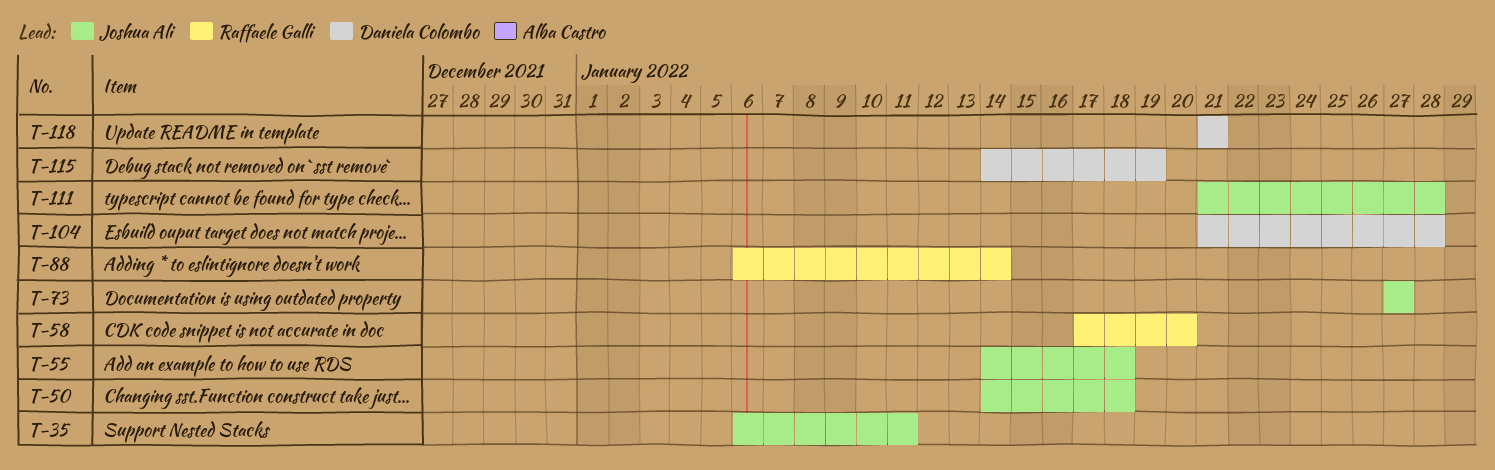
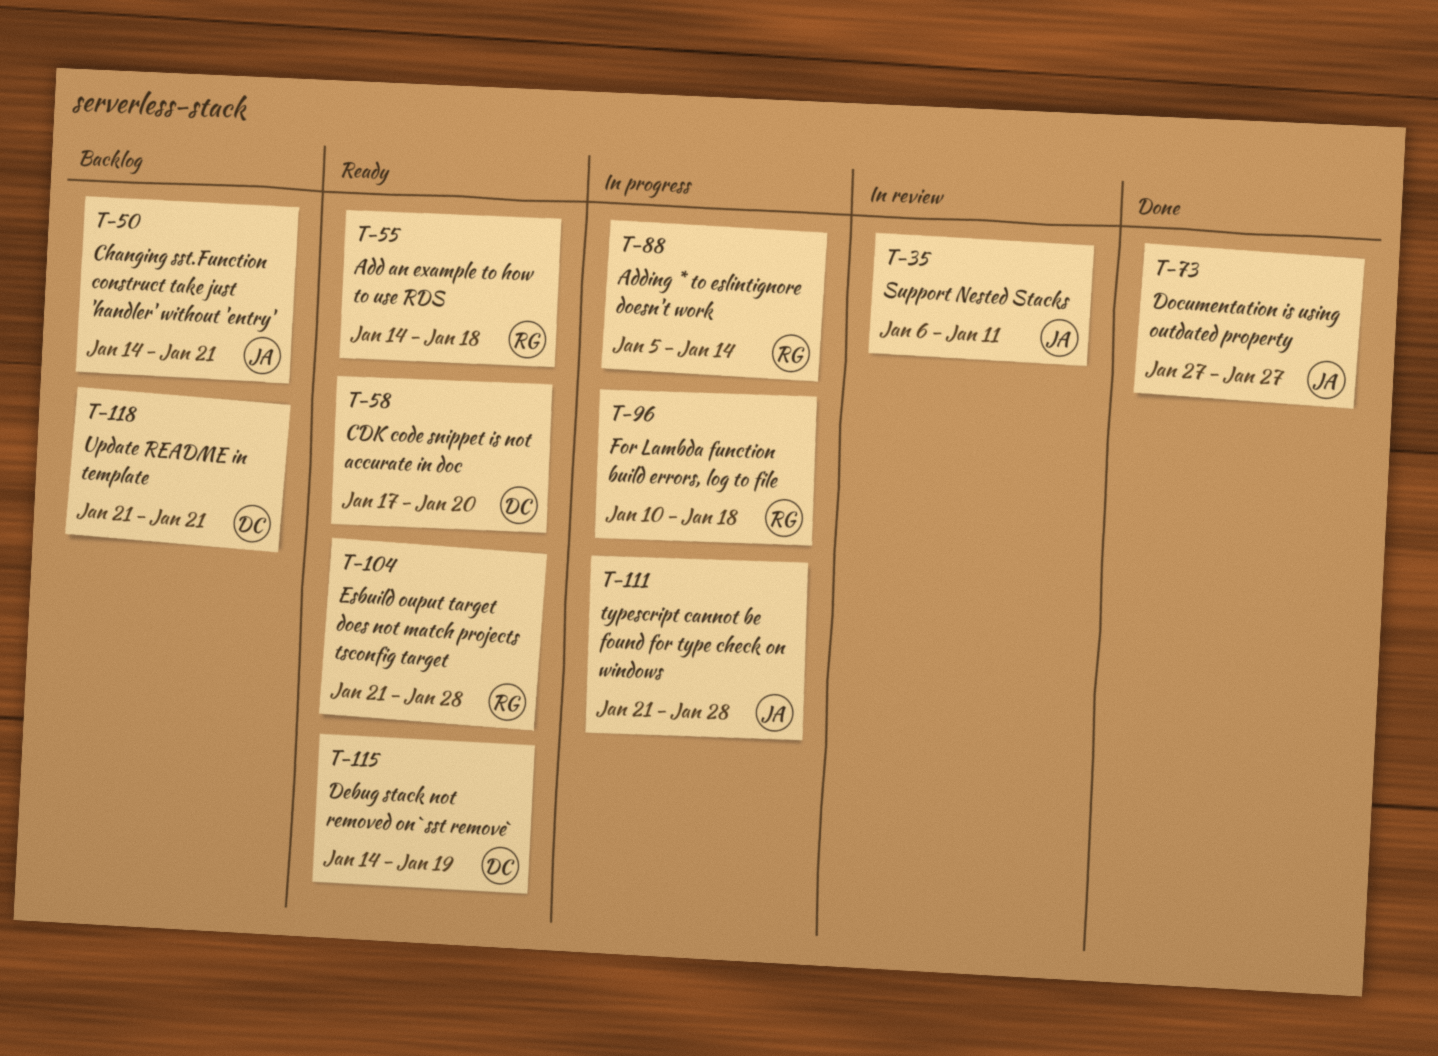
T-50, due: Jan 18 -> Jan 21
T-55, owner: Joshua Ali -> Raffaele Galli
T-58, owner: Raffaele Galli -> Daniela Colombo
T-88, start: Jan 6 -> Jan 5
T-96: none -> present
T-104, owner: Daniela Colombo -> Raffaele Galli

